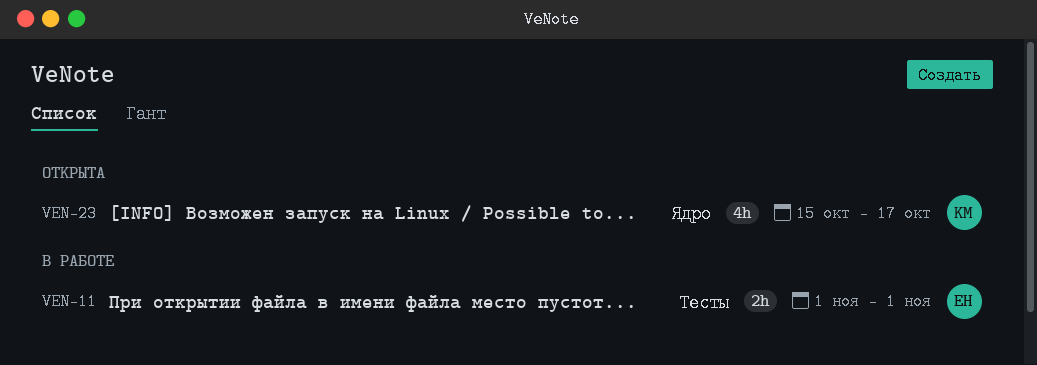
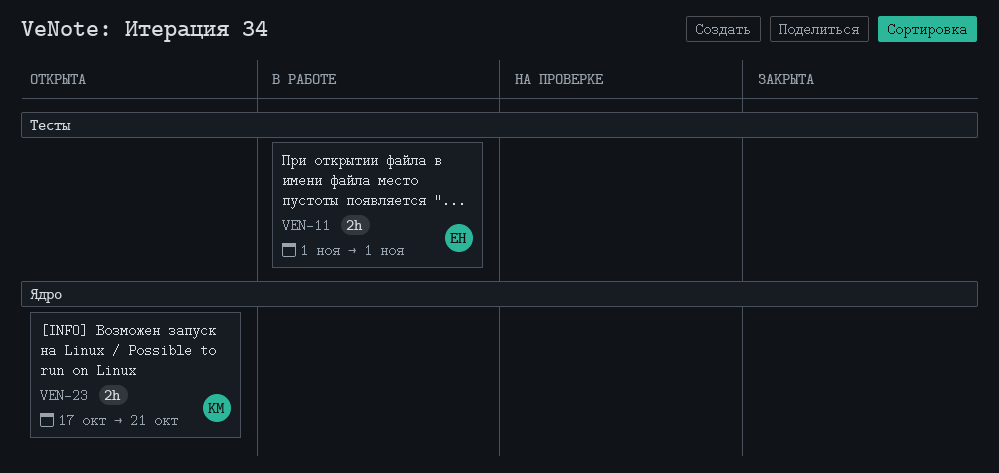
VEN-23, estimate: 4h -> 2h
VEN-23, start: Oct 15 -> Oct 17
VEN-23, due: Oct 17 -> Oct 21

